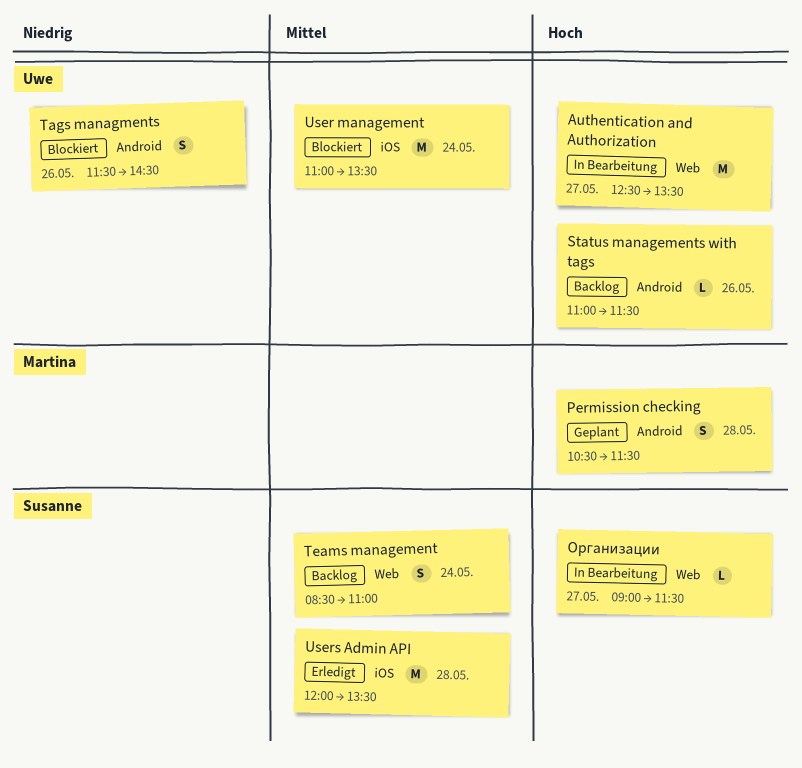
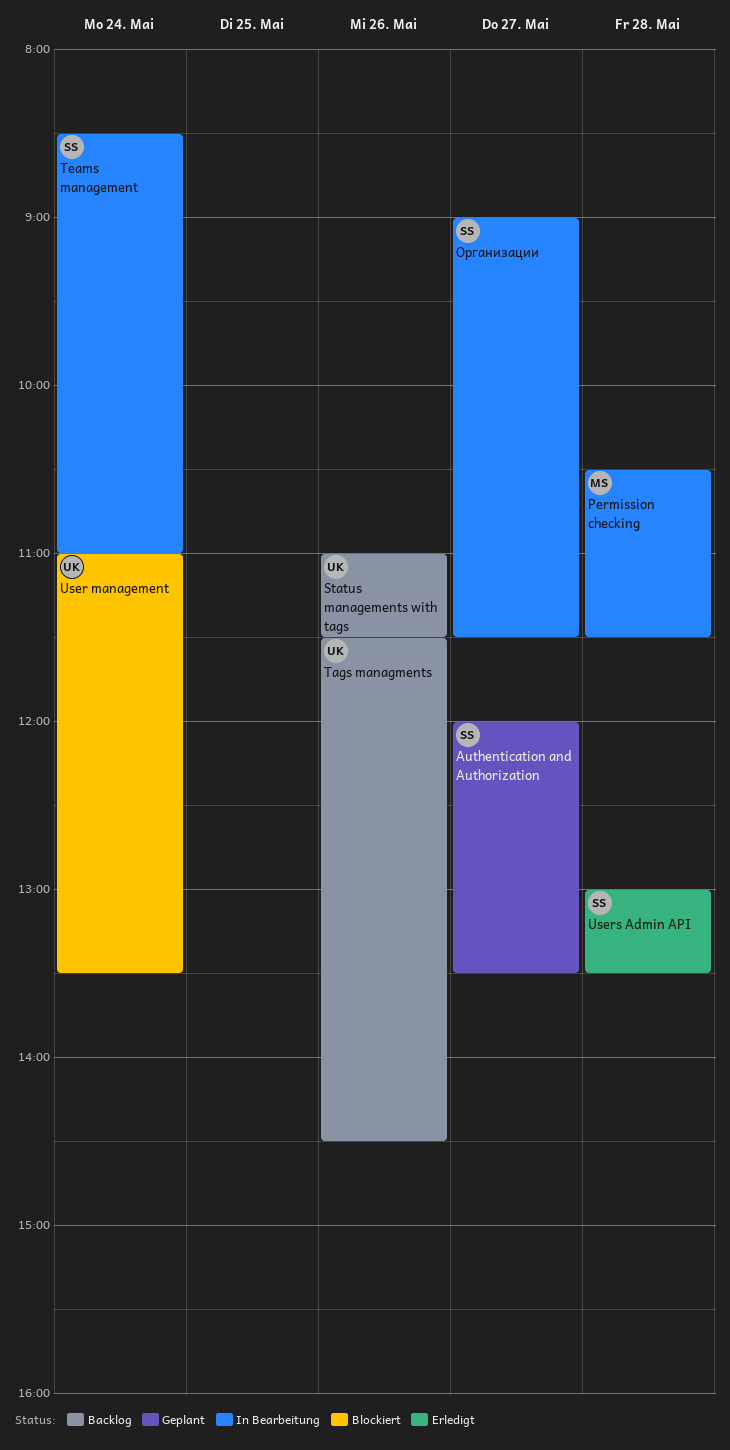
Authentication and Authorization, status: In Bearbeitung -> Geplant
Authentication and Authorization, owner: Uwe -> Susanne
Authentication and Authorization, begins: 12:30 -> 12:00
Permission checking, status: Geplant -> In Bearbeitung
Tags managments, status: Blockiert -> Backlog
Teams management, status: Backlog -> In Bearbeitung
Users Admin API, begins: 12:00 -> 13:00

